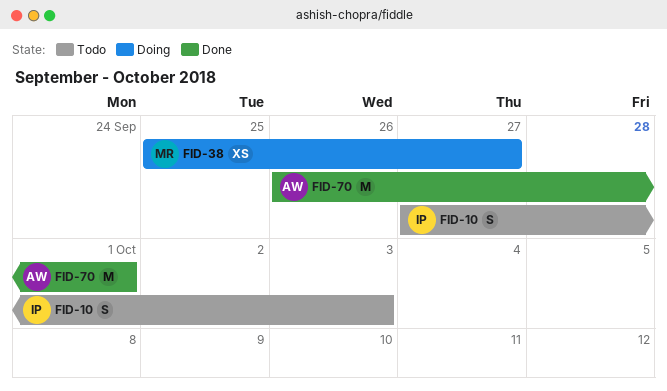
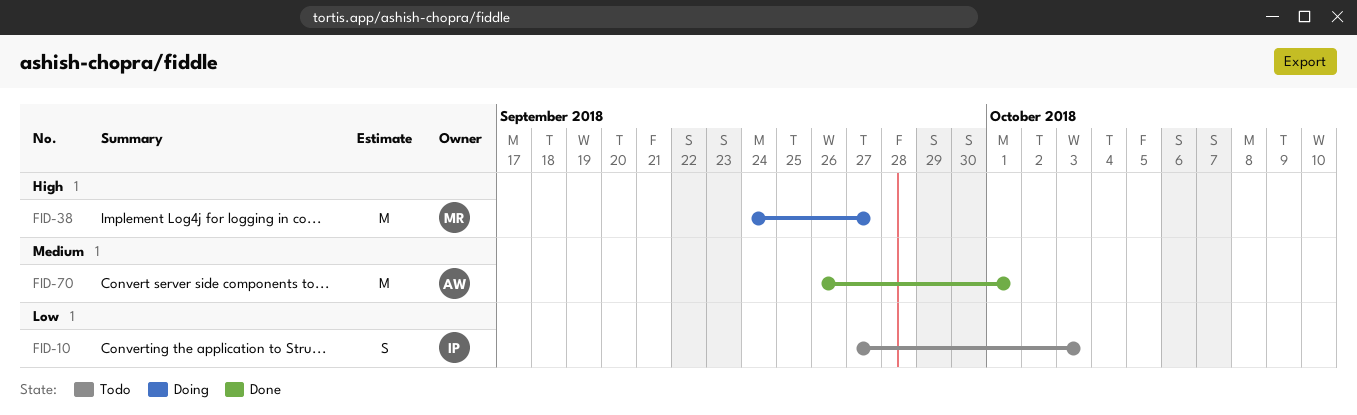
FID-38, estimate: XS -> M
FID-38, start: Sep 25 -> Sep 24

